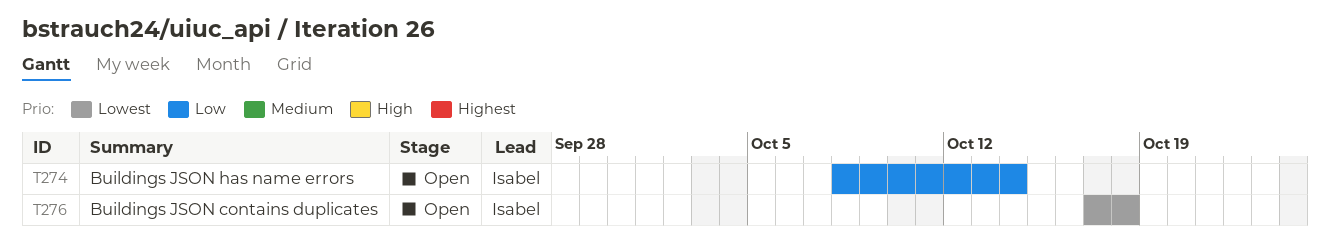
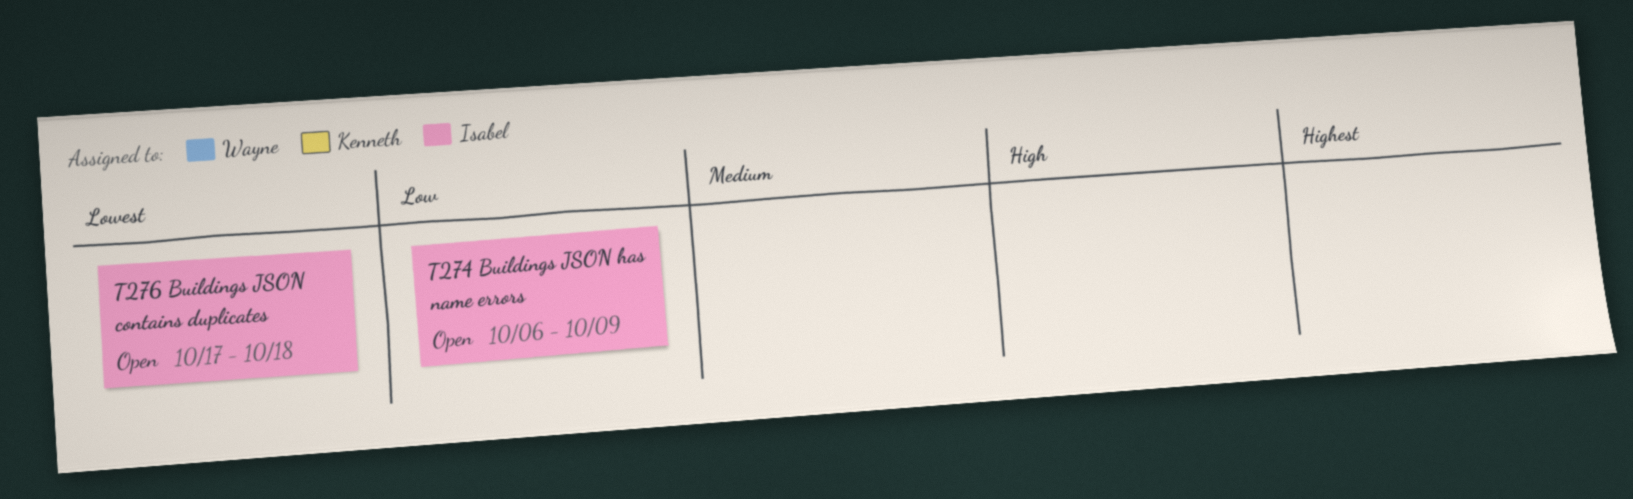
T274, start: Oct 8 -> Oct 6
T274, due: Oct 14 -> Oct 9

